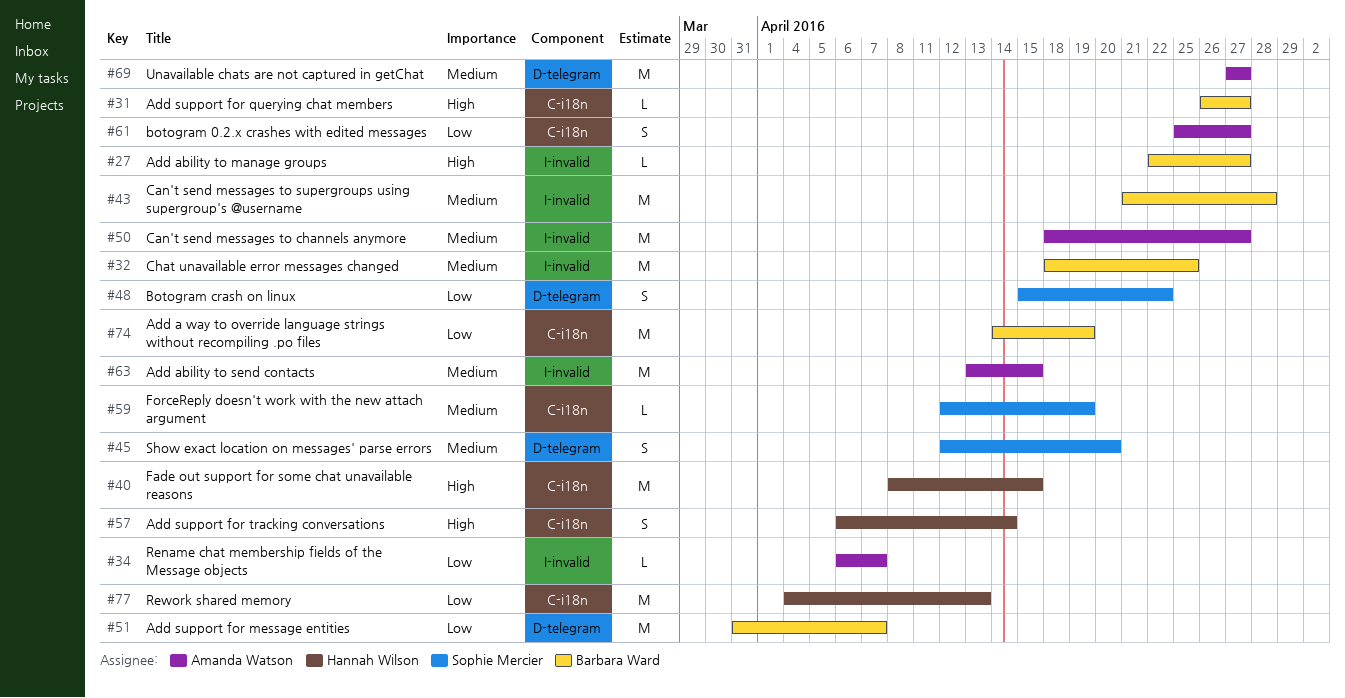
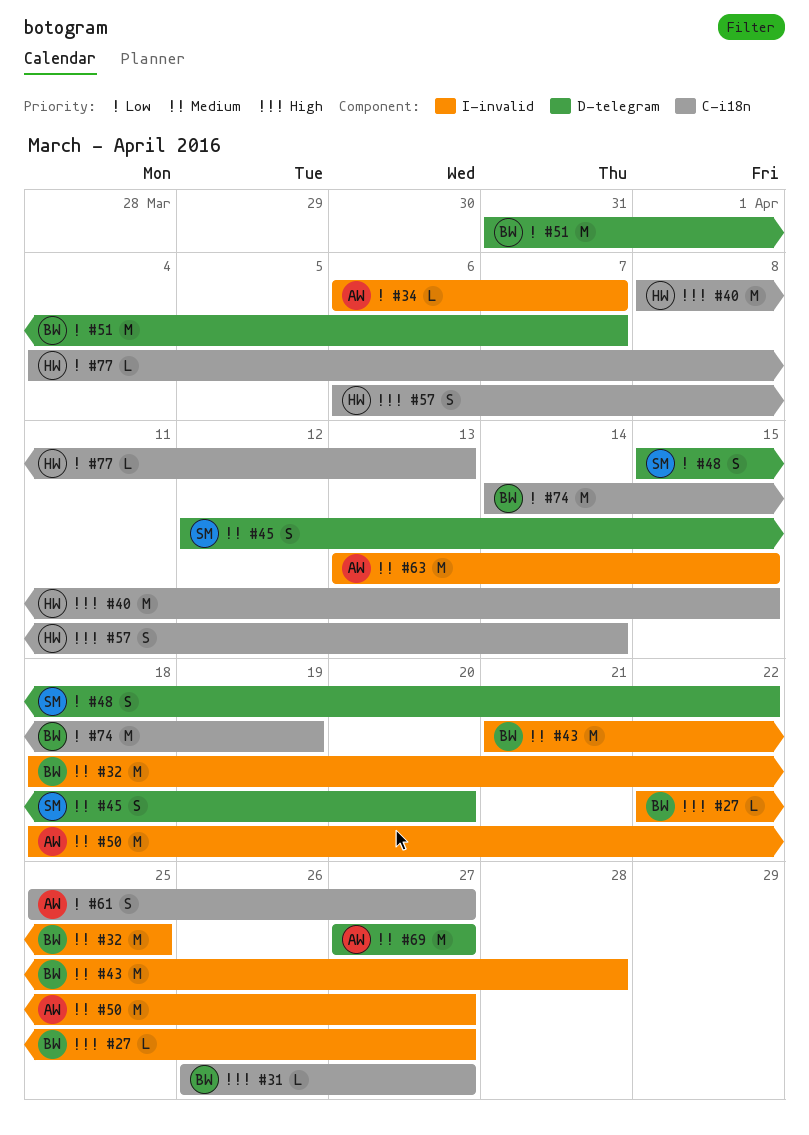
#59: present -> none
#77, estimate: M -> L

